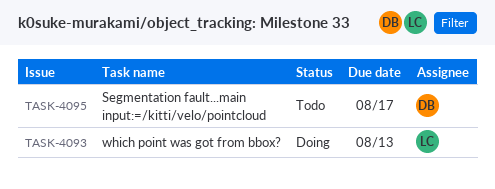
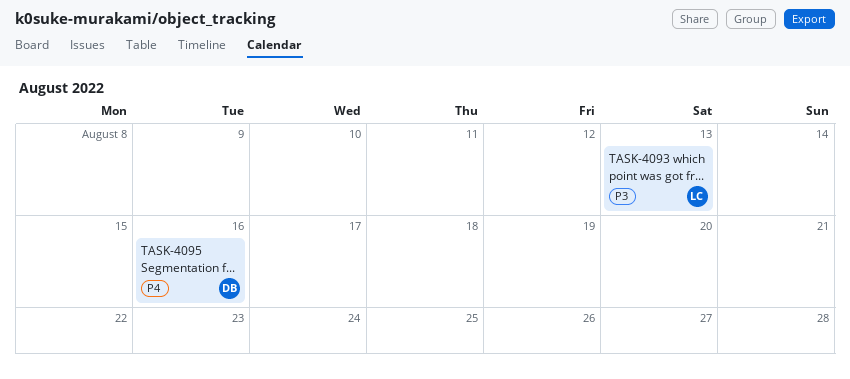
TASK-4095, due: Aug 17 -> Aug 16

